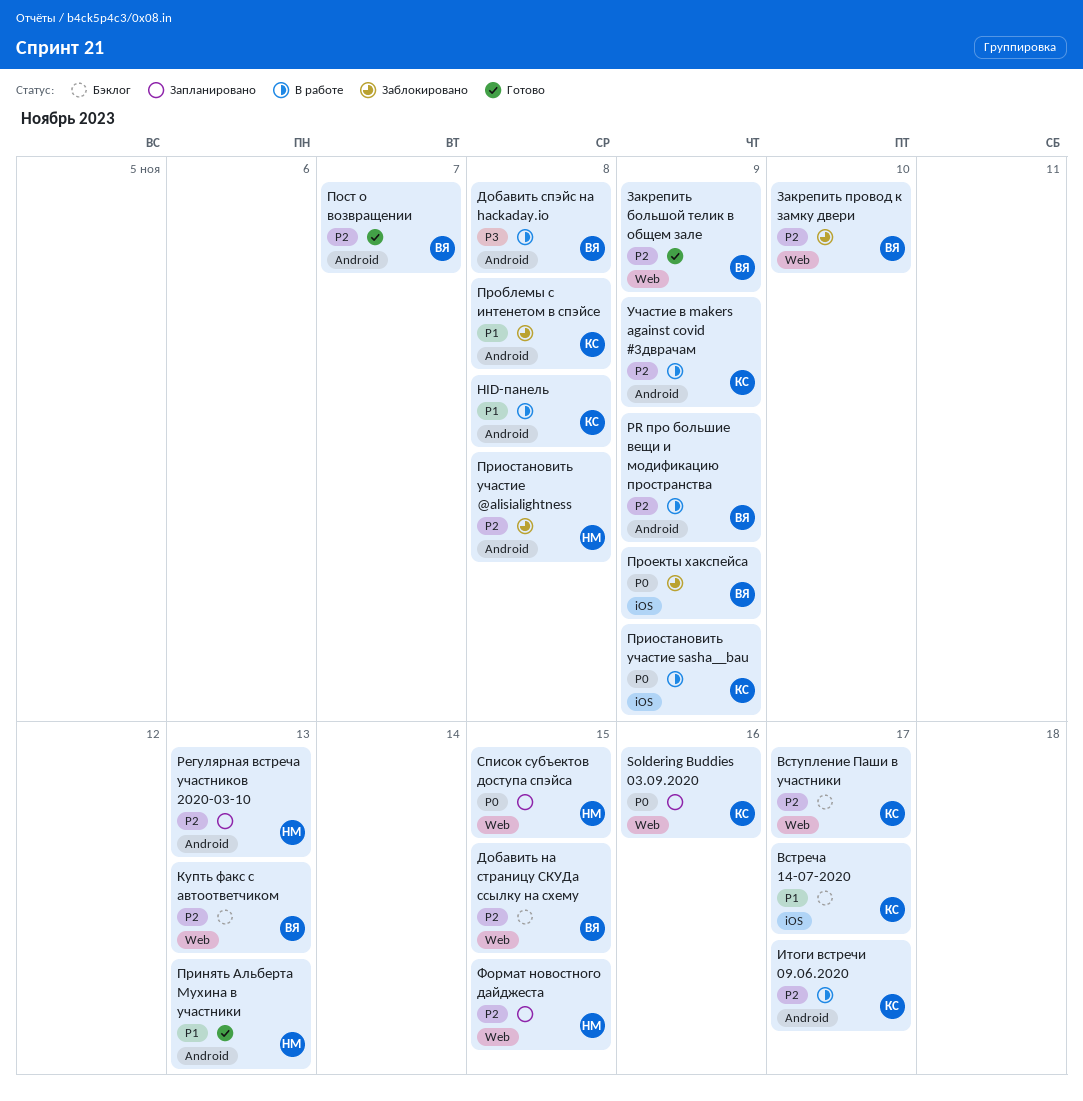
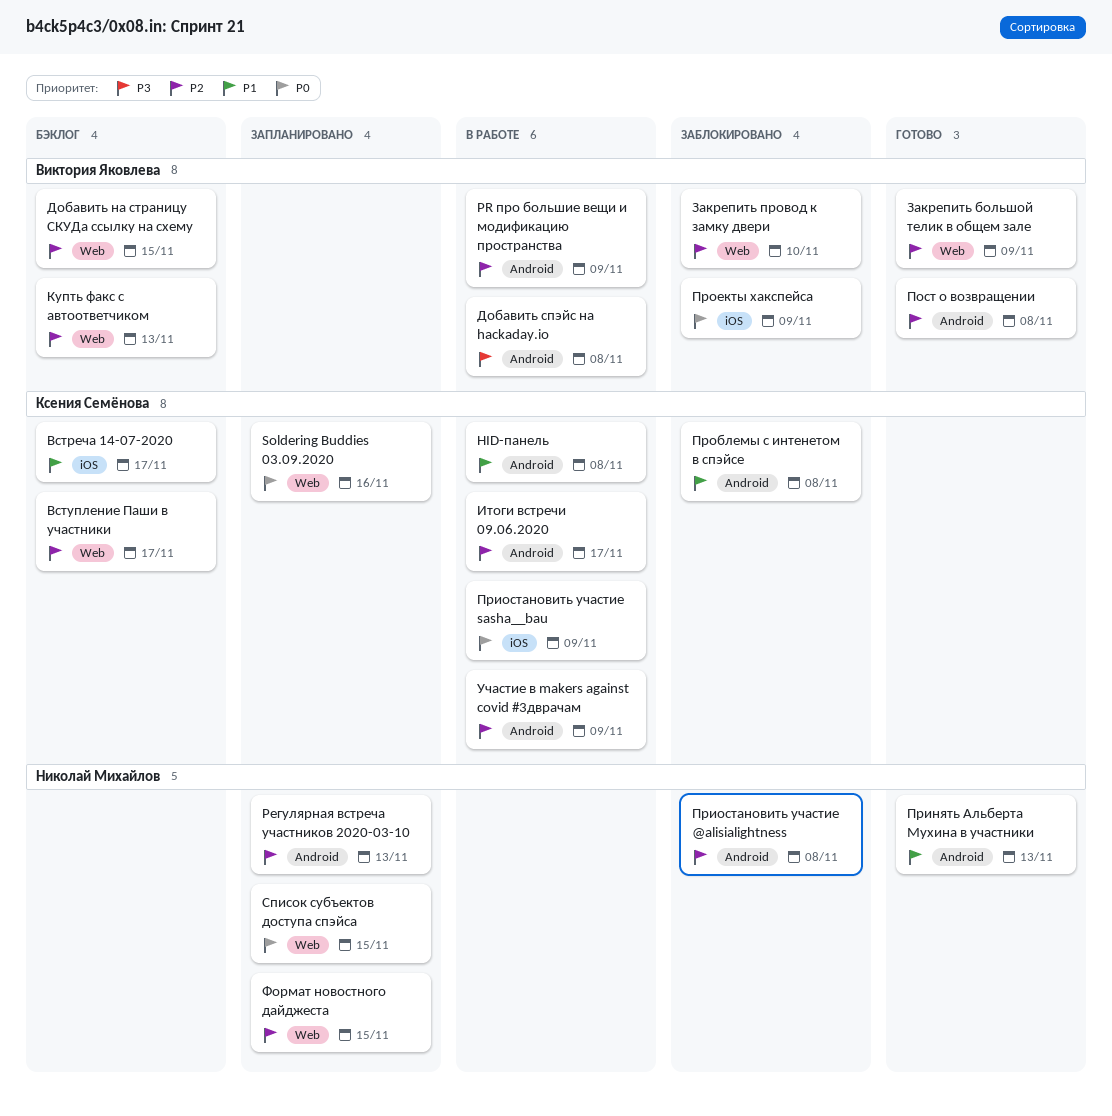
Пост о возвращении, due: Nov 7 -> Nov 8

